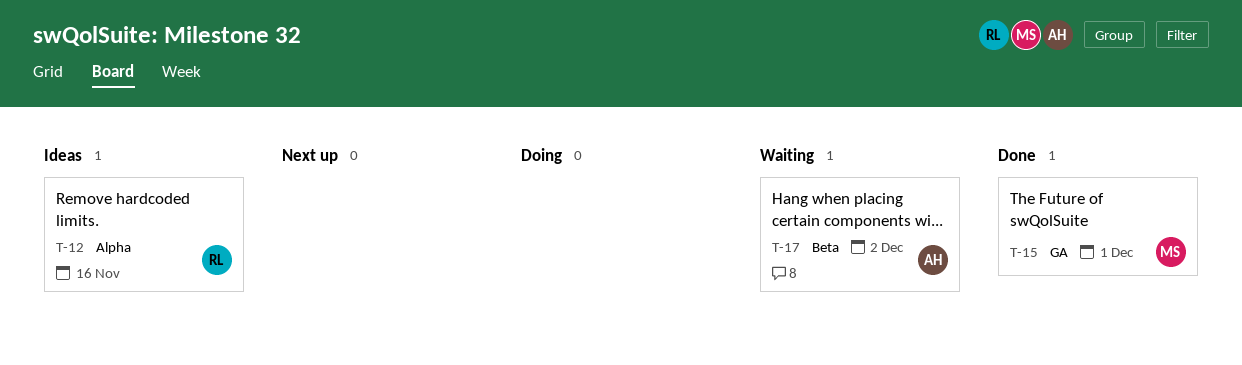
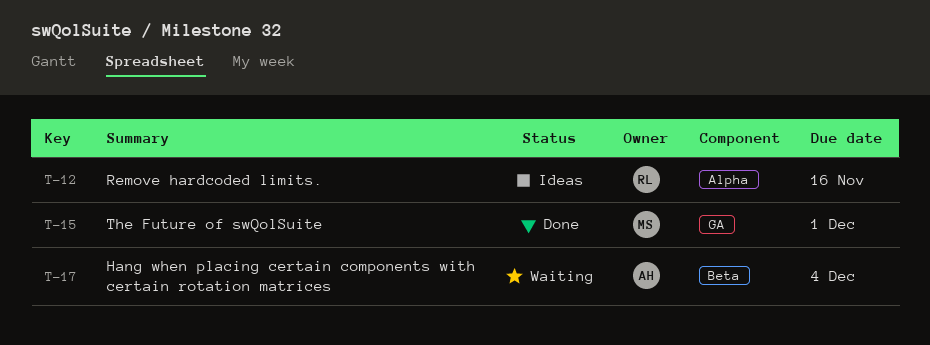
T-17, due: Dec 2 -> Dec 4

